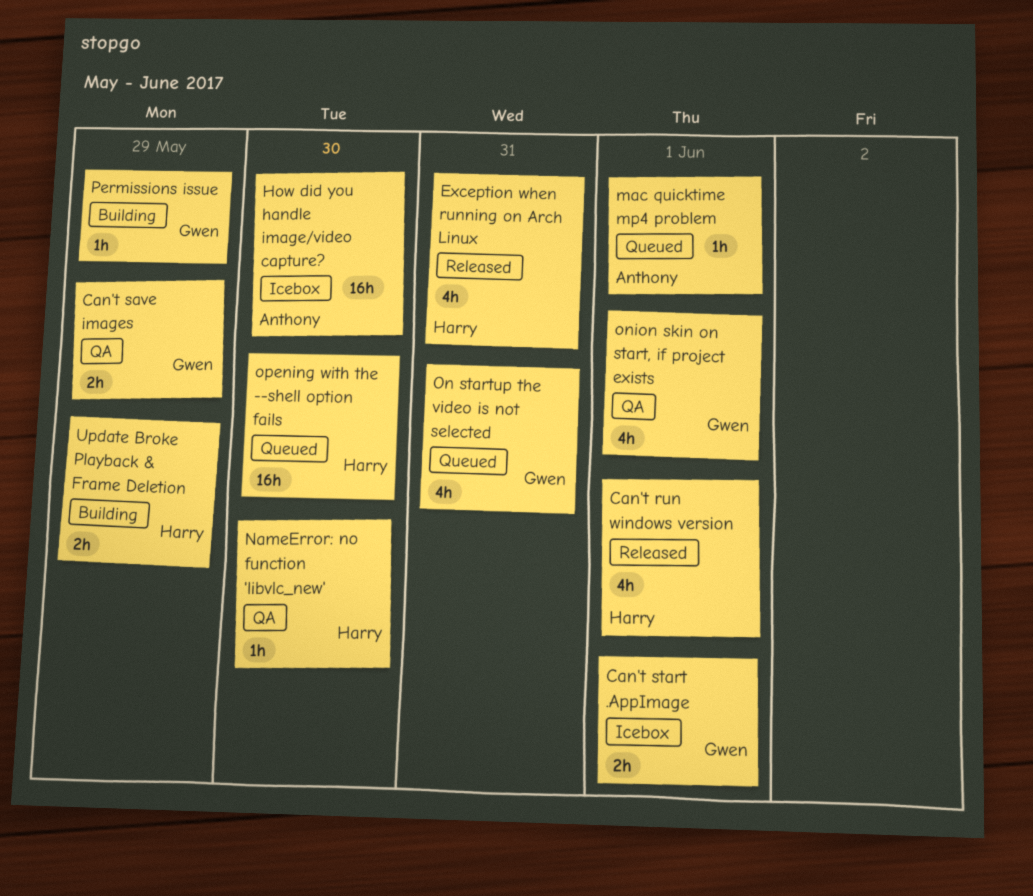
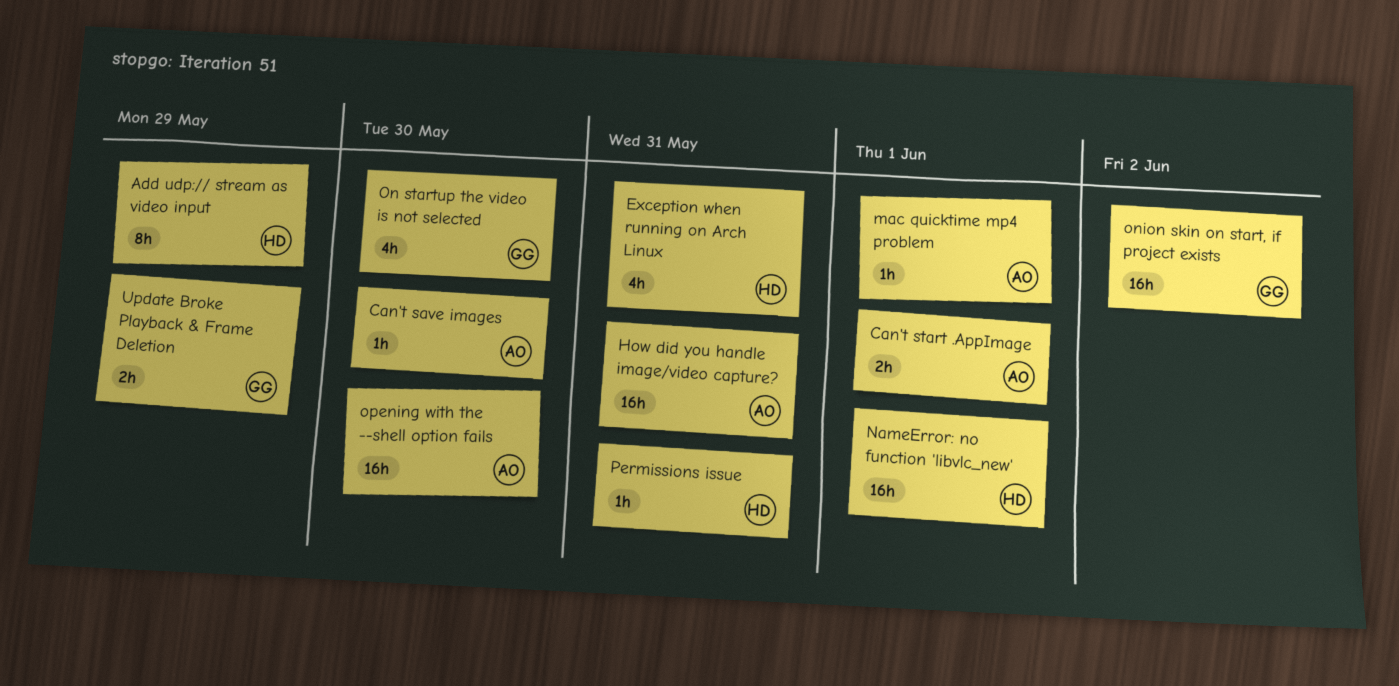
Add udp:// stream as video input: none -> present
Can't run windows version: present -> none
Can't save images, owner: Gwen -> Anthony
Can't save images, estimate: 2h -> 1h
Can't save images, due: May 29 -> May 30
Can't start .AppImage, owner: Gwen -> Anthony
How did you handle image/video capture?, due: May 30 -> May 31
NameError: no function 'libvlc_new', estimate: 1h -> 16h
NameError: no function 'libvlc_new', due: May 30 -> Jun 1
On startup the video is not selected, due: May 31 -> May 30
onion skin on start, if project exists, estimate: 4h -> 16h
onion skin on start, if project exists, due: Jun 1 -> Jun 2
opening with the --shell option fails, owner: Harry -> Anthony
Permissions issue, owner: Gwen -> Harry
Permissions issue, due: May 29 -> May 31
Update Broke Playback & Frame Deletion, owner: Harry -> Gwen

